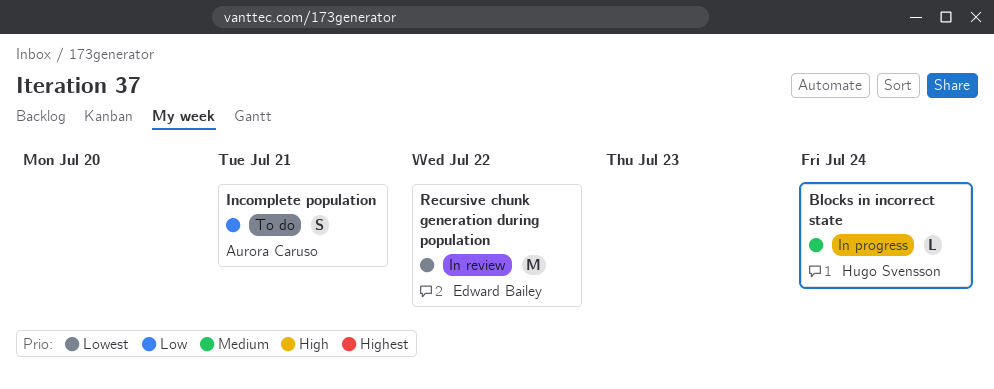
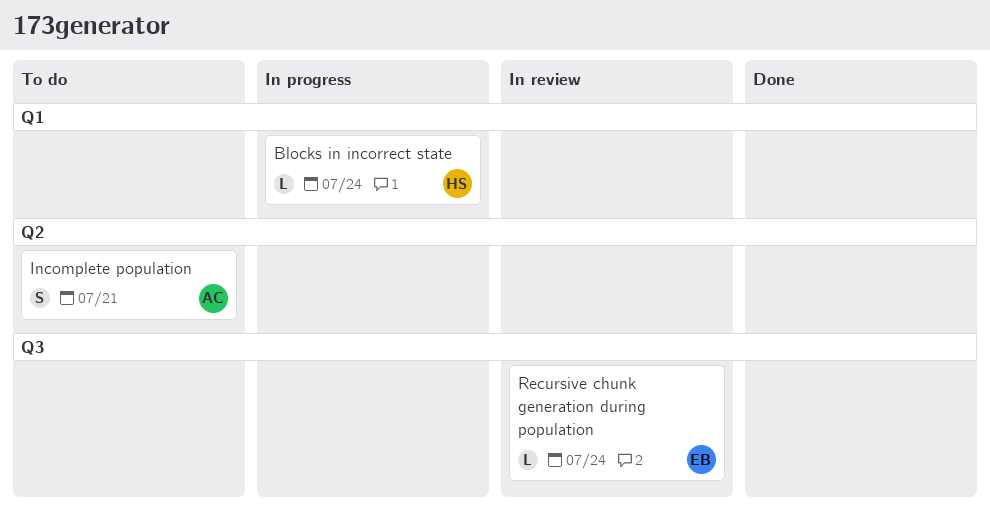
Recursive chunk generation during population, estimate: M -> L
Recursive chunk generation during population, due: Jul 22 -> Jul 24

